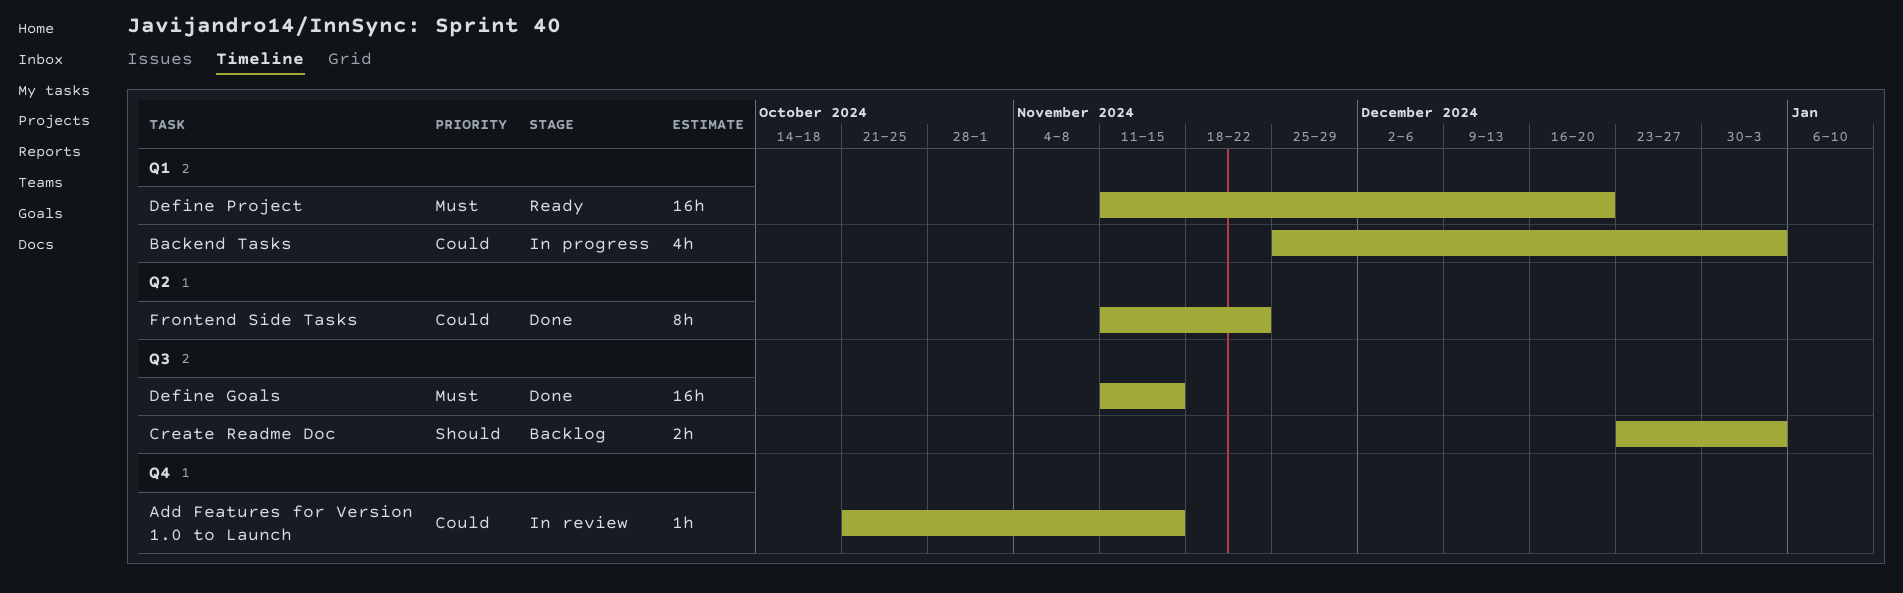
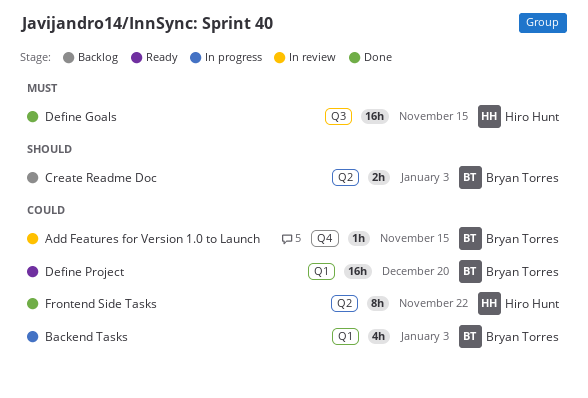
Create Readme Doc, label: Q3 -> Q2
Define Project, priority: Must -> Could

